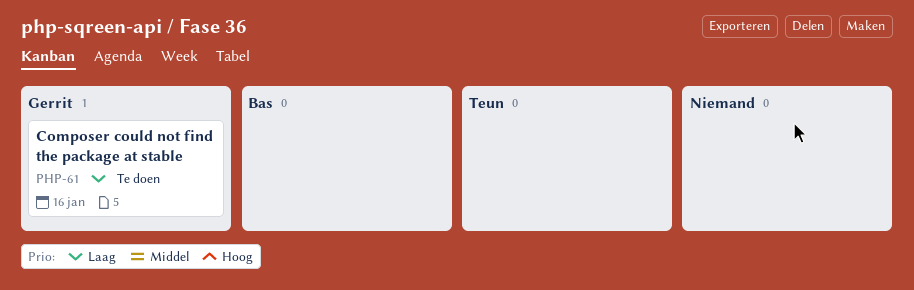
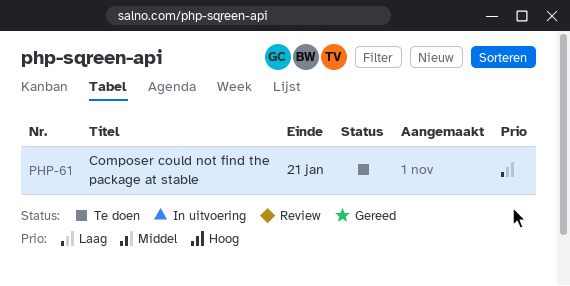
PHP-61, due: Jan 16 -> Jan 21

